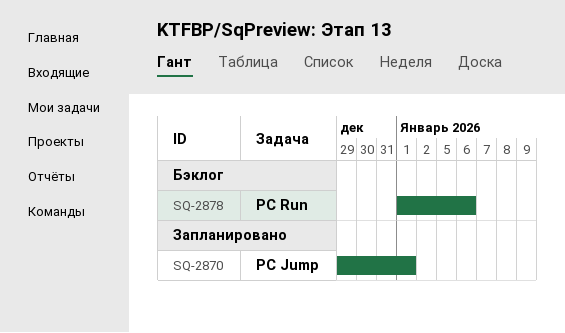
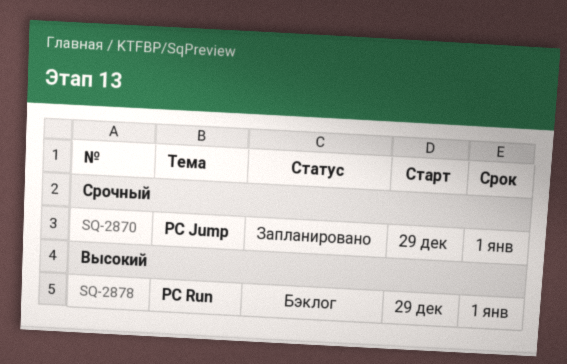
SQ-2878, start: Jan 1 -> Dec 29
SQ-2878, due: Jan 6 -> Jan 1

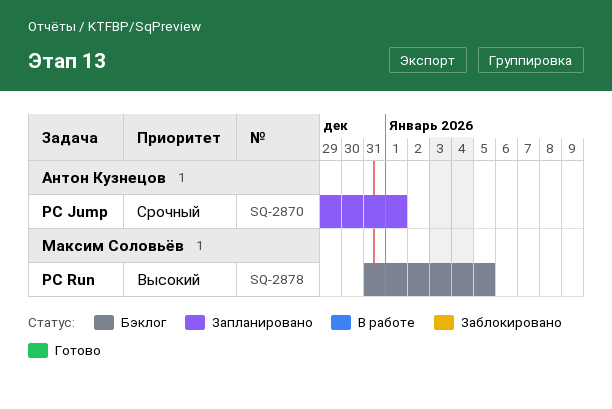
SQ-2878, start: Dec 29 -> Dec 31
SQ-2878, due: Jan 1 -> Jan 5

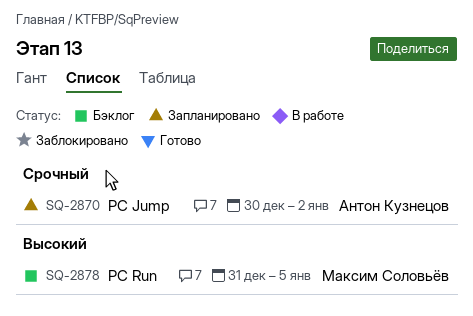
SQ-2870, start: Dec 29 -> Dec 30
SQ-2870, due: Jan 1 -> Jan 2

